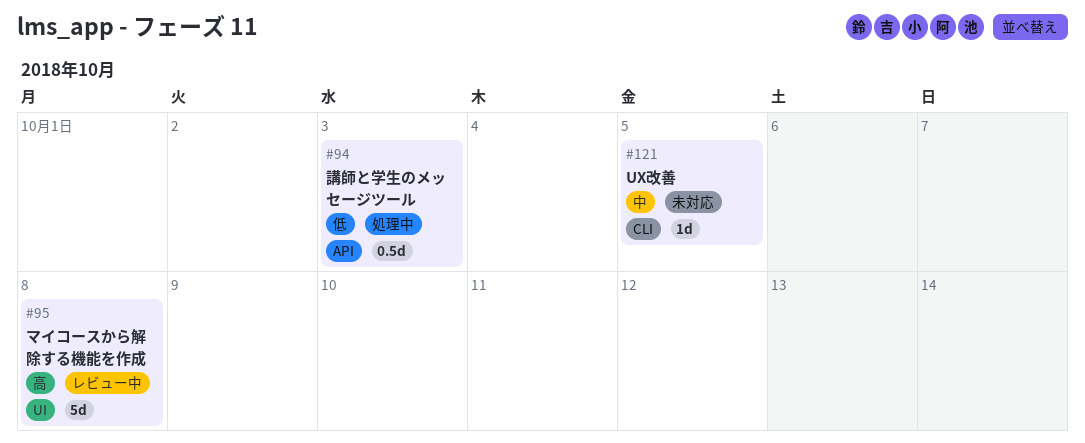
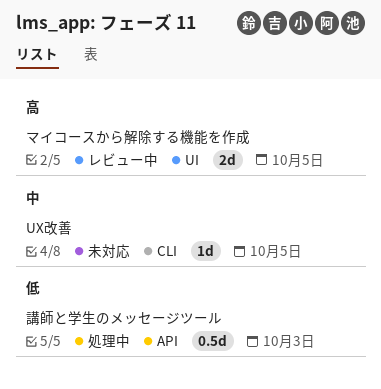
マイコースから解除する機能を作成, estimate: 5d -> 2d
マイコースから解除する機能を作成, due: Oct 8 -> Oct 5

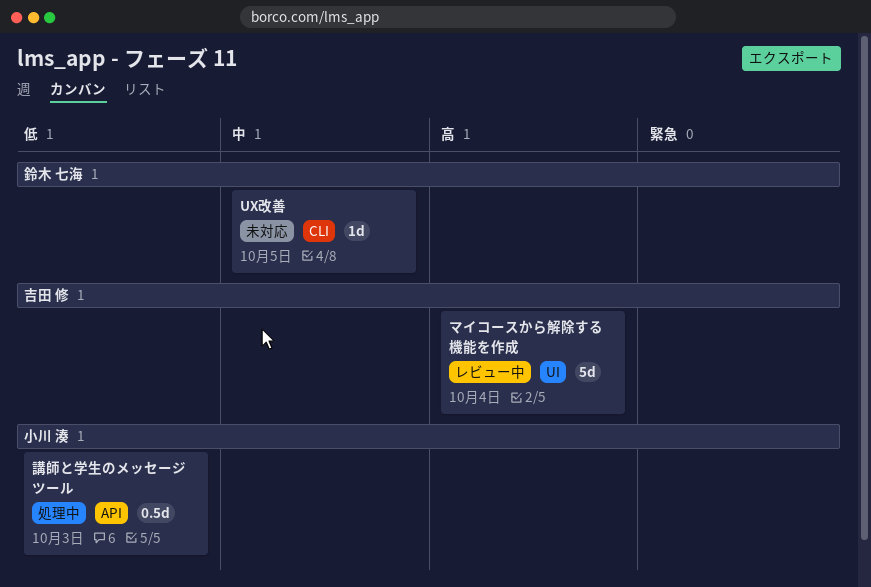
マイコースから解除する機能を作成, estimate: 2d -> 5d
マイコースから解除する機能を作成, due: Oct 5 -> Oct 4

